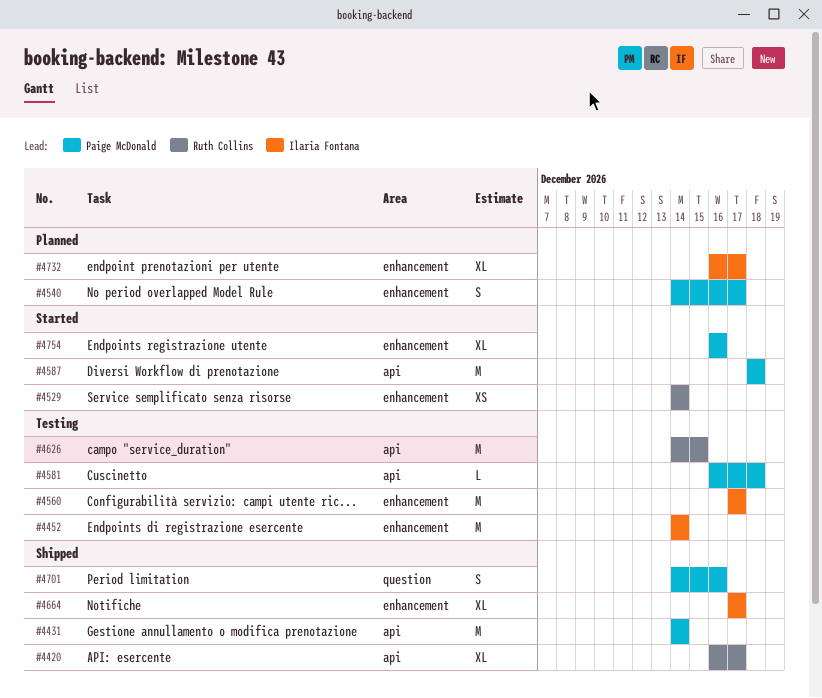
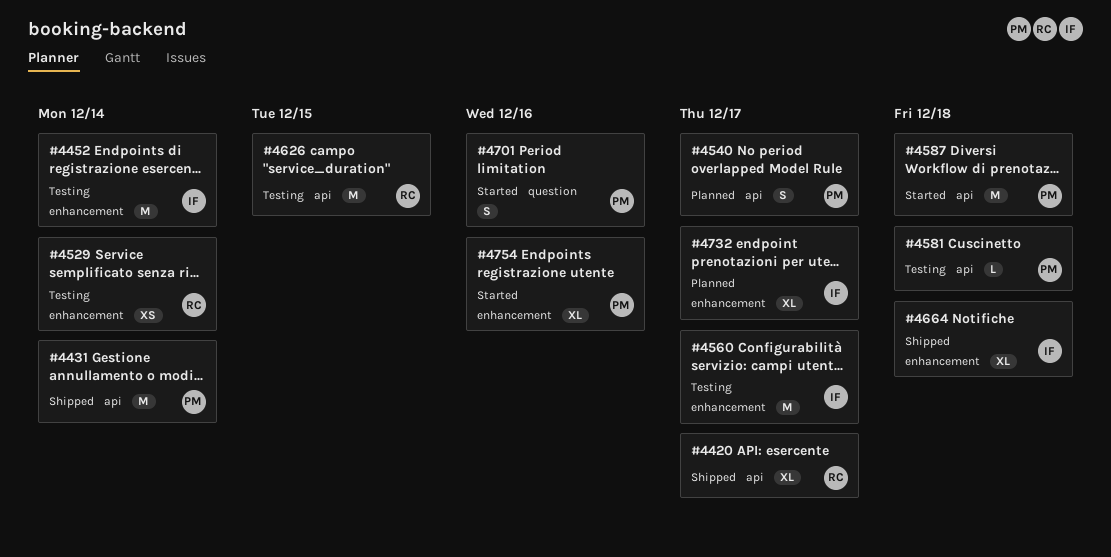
#4529, status: Started -> Testing
#4540, label: enhancement -> api
#4664, due: Dec 17 -> Dec 18
#4701, status: Shipped -> Started

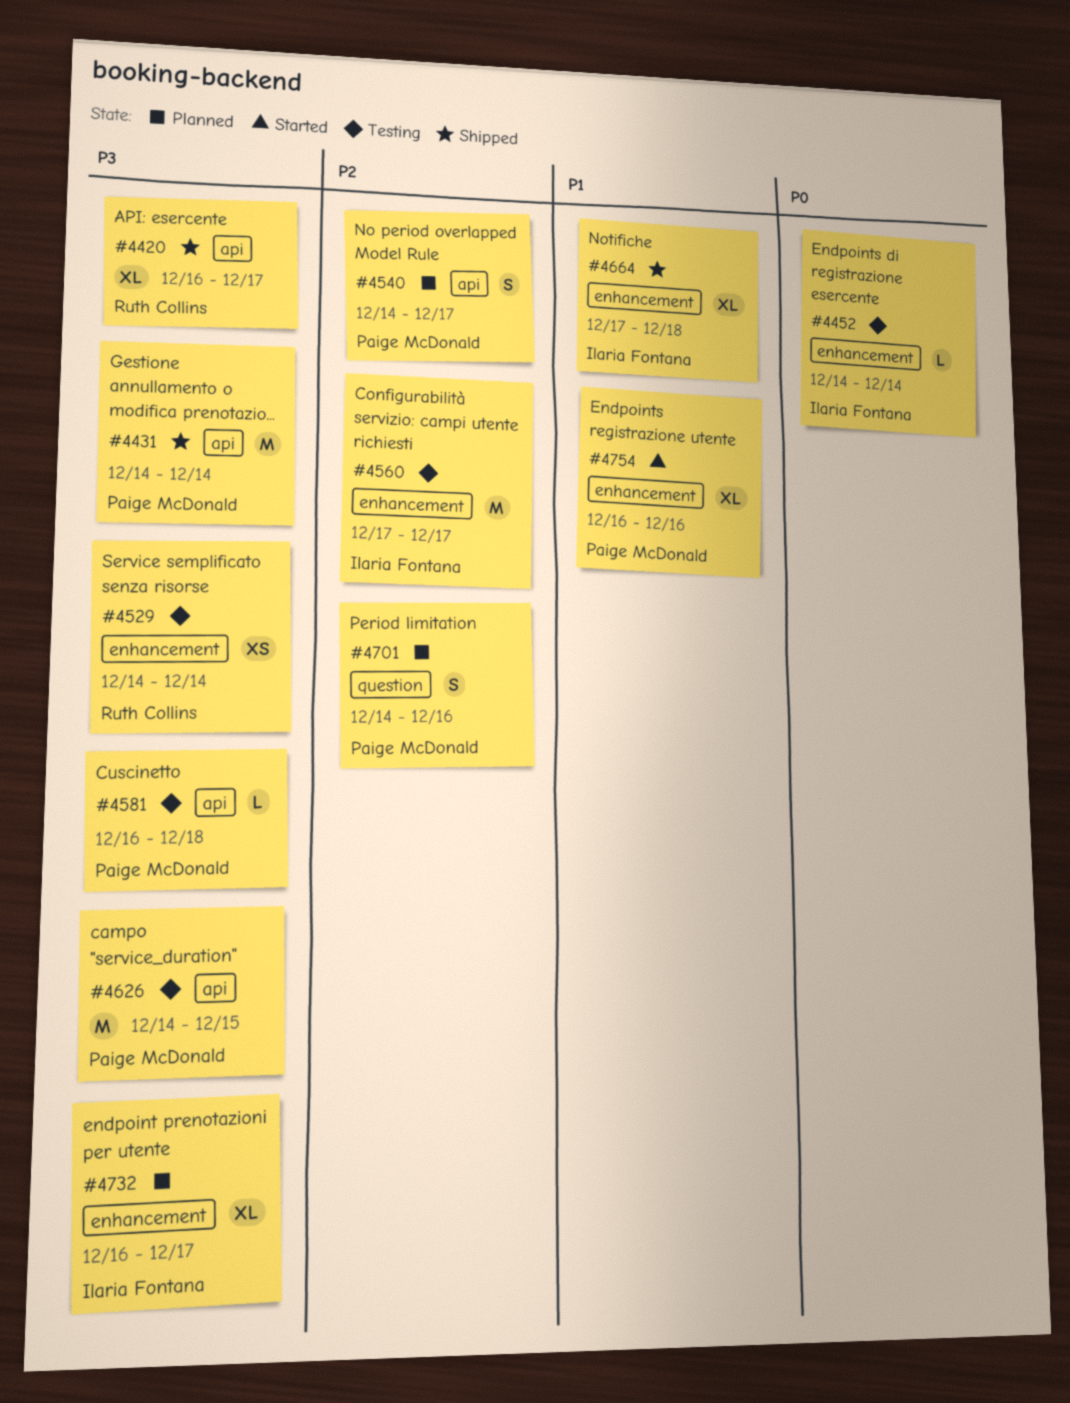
#4452, estimate: M -> L
#4587: present -> none
#4626, owner: Ruth Collins -> Paige McDonald
#4701, status: Started -> Planned

